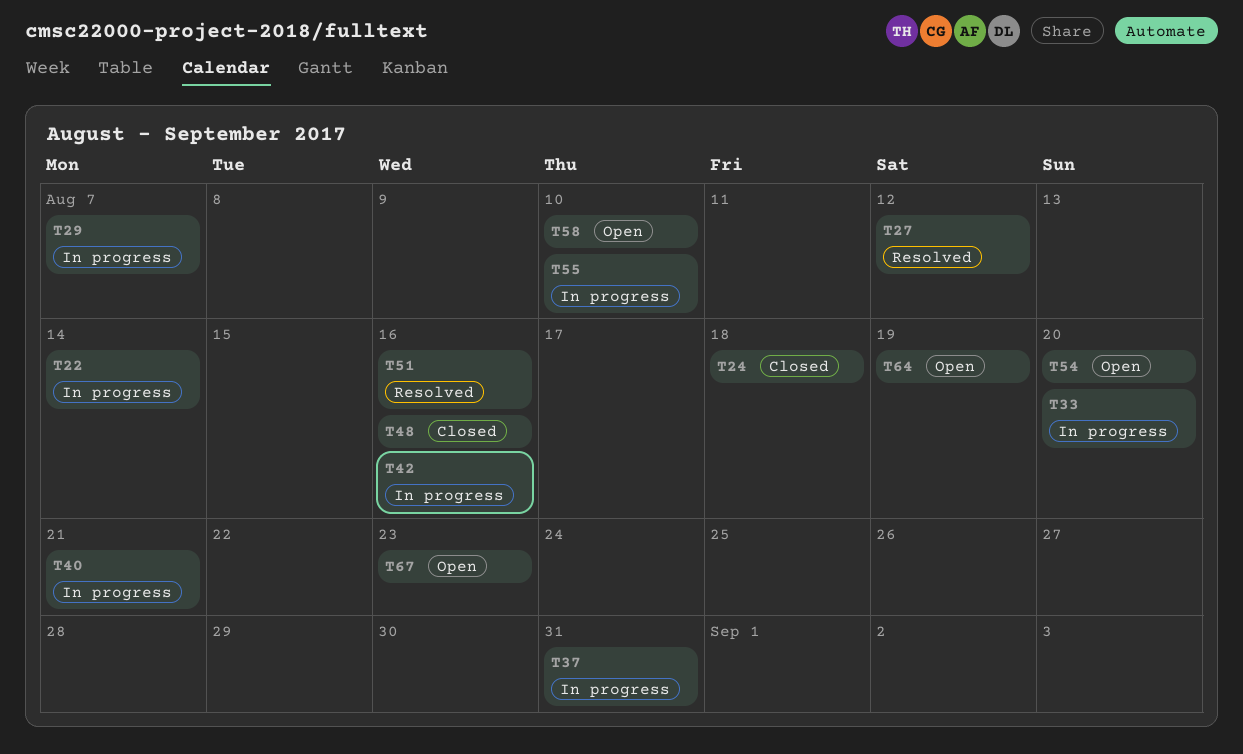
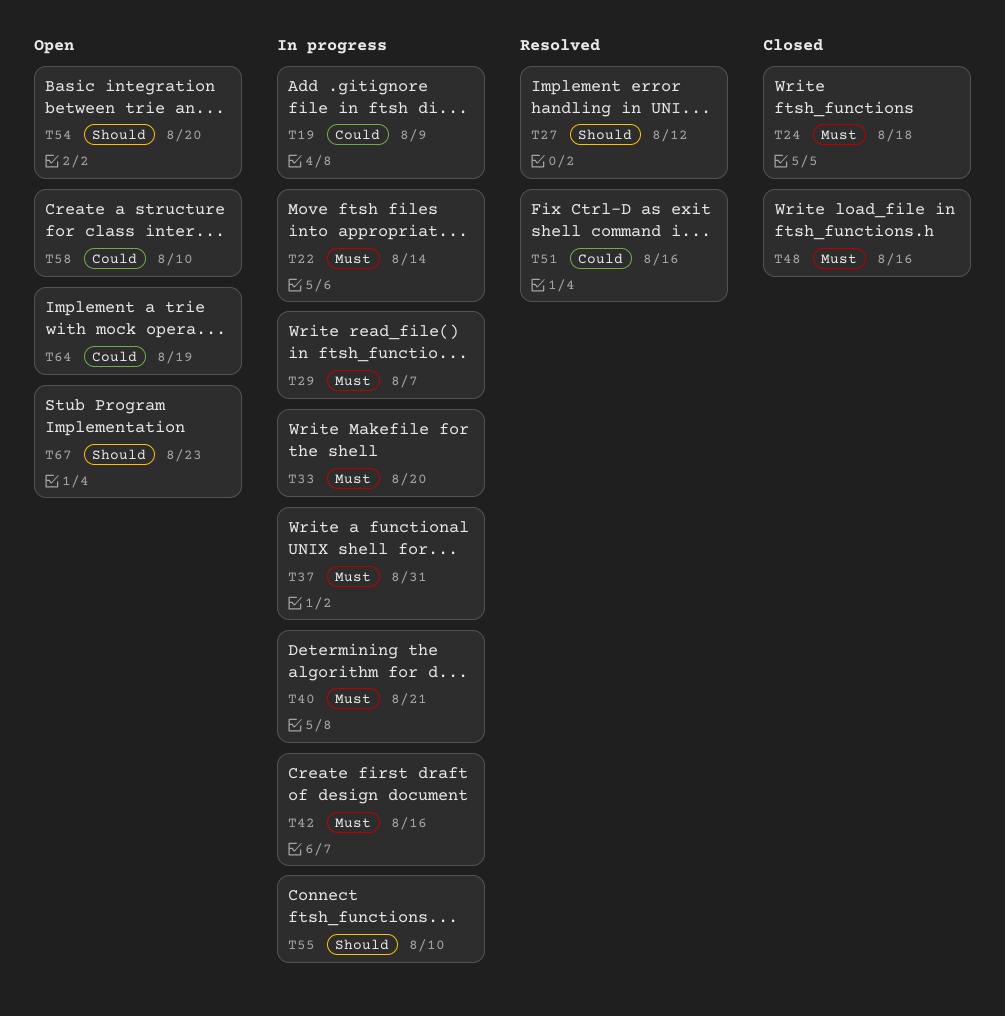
T19: none -> present

